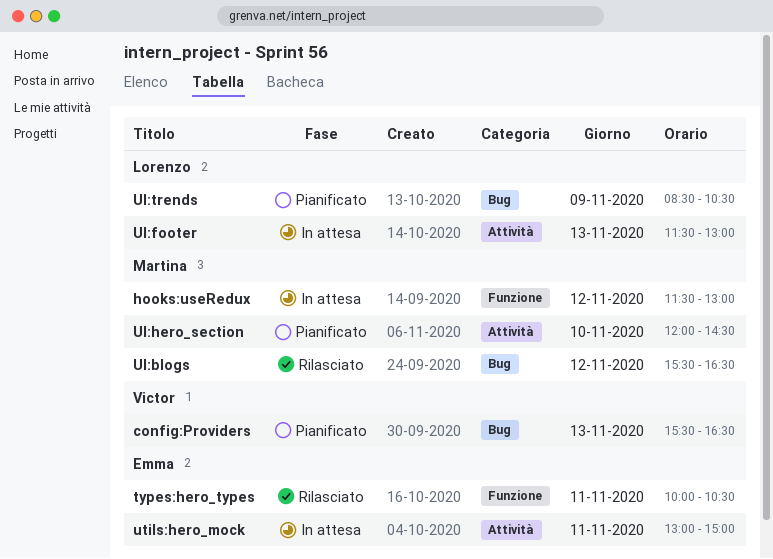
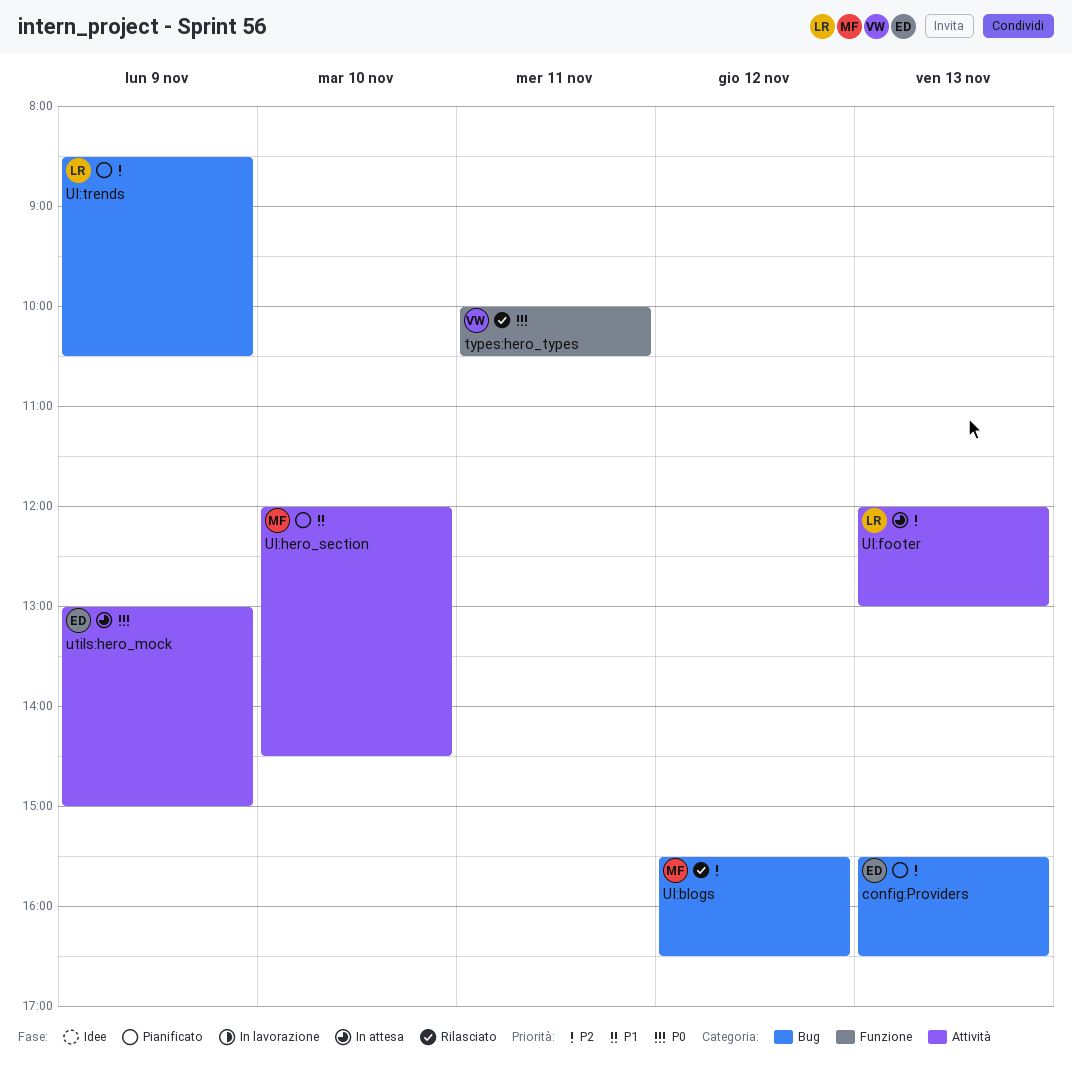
config:Providers, owner: Victor -> Emma
hooks:useRedux: present -> none
types:hero_types, owner: Emma -> Victor
UI:footer, begins: 11:30 -> 12:00
utils:hero_mock, day: Nov 11 -> Nov 9

